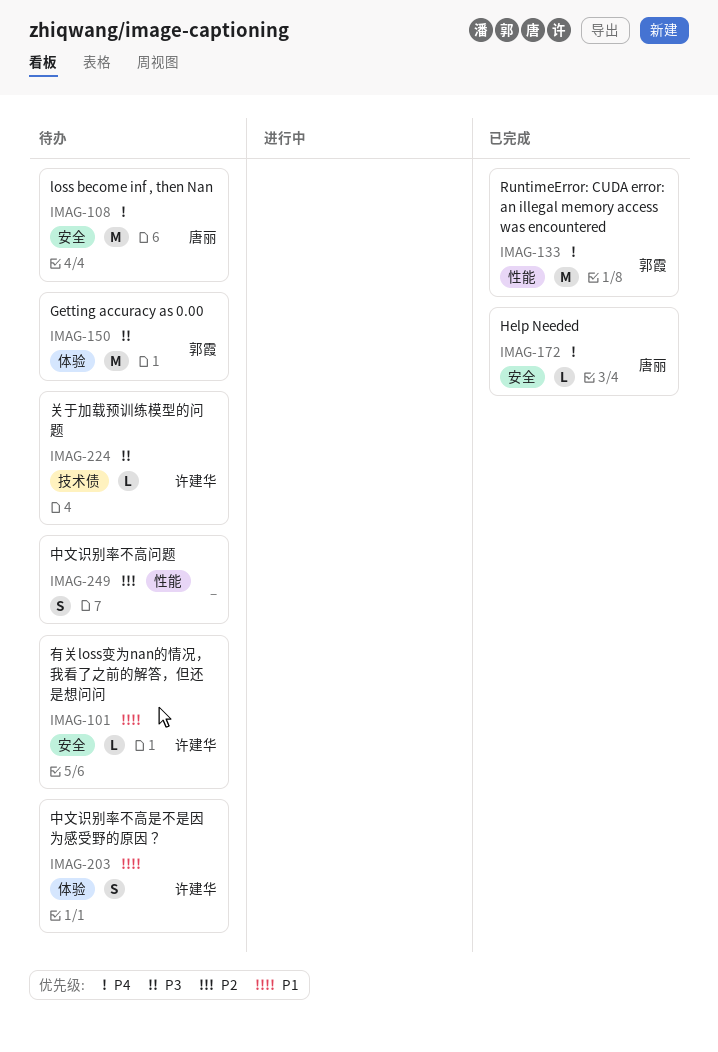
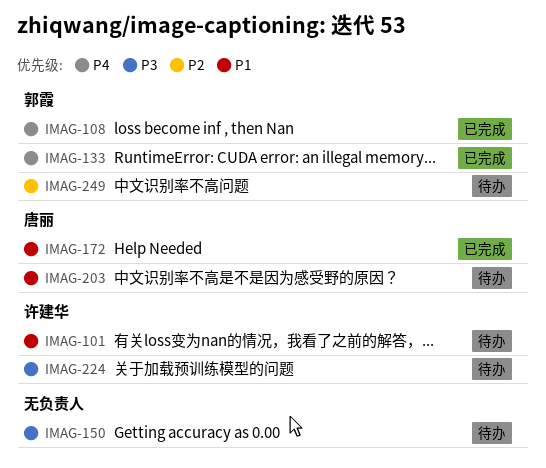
IMAG-108, status: 待办 -> 已完成
IMAG-108, owner: 唐丽 -> 郭霞
IMAG-150, owner: 郭霞 -> none
IMAG-172, priority: P4 -> P1
IMAG-203, owner: 许建华 -> 唐丽
IMAG-249, owner: none -> 郭霞

